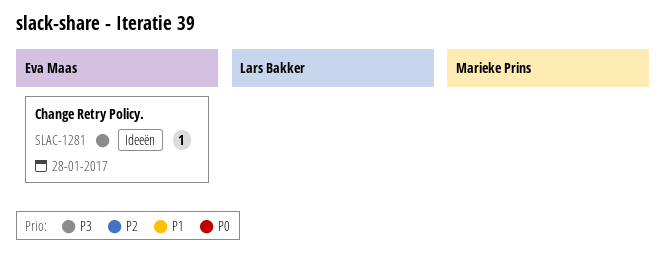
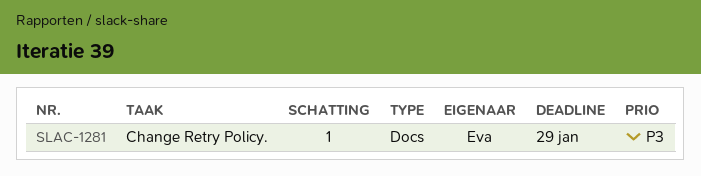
SLAC-1281, due: Jan 28 -> Jan 29

